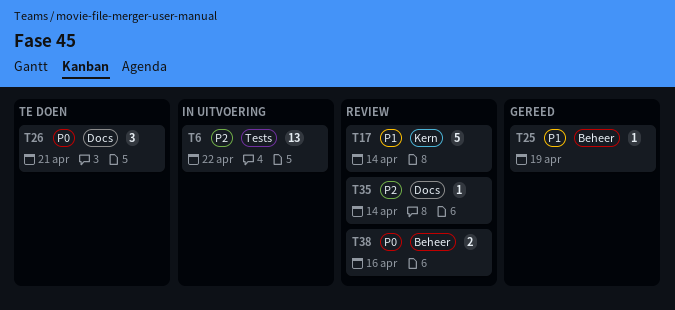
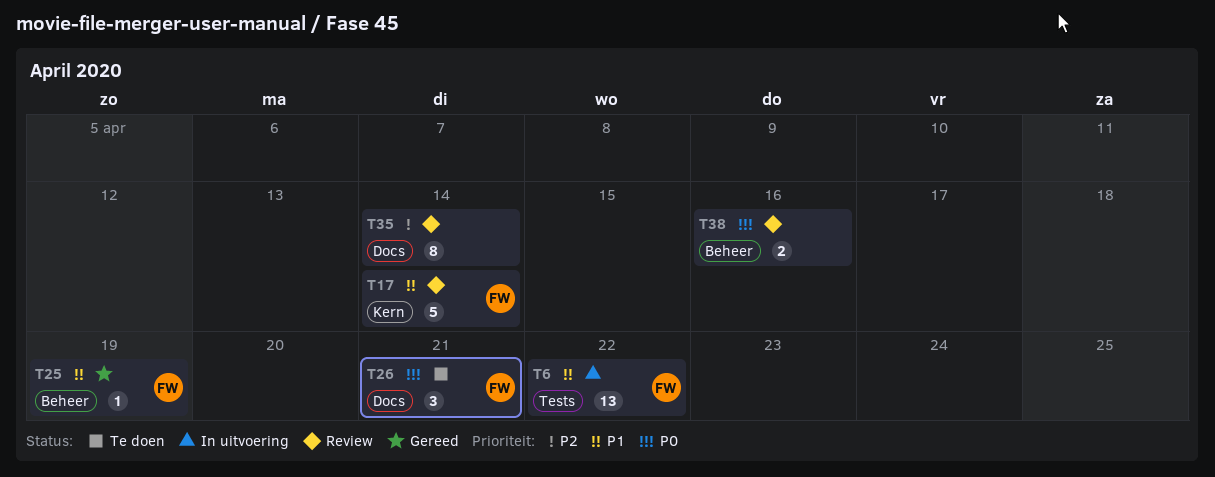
T6, priority: P2 -> P1
T35, estimate: 1 -> 8

